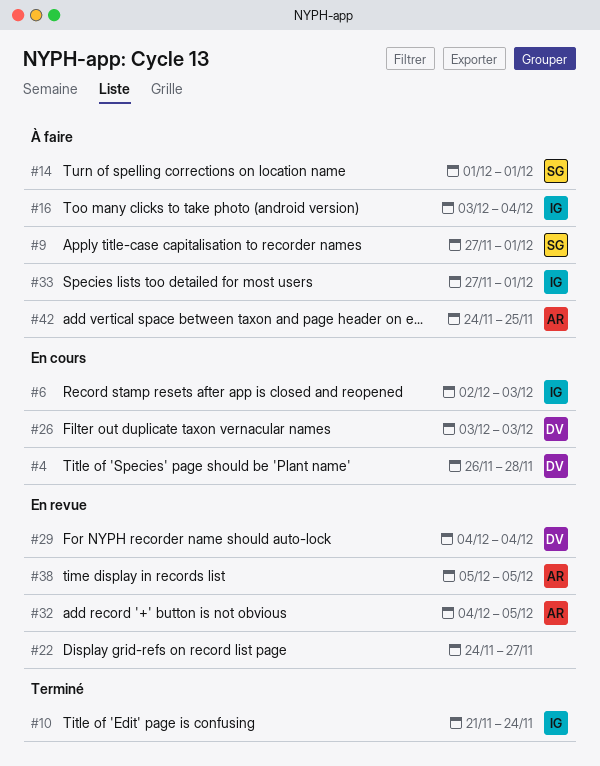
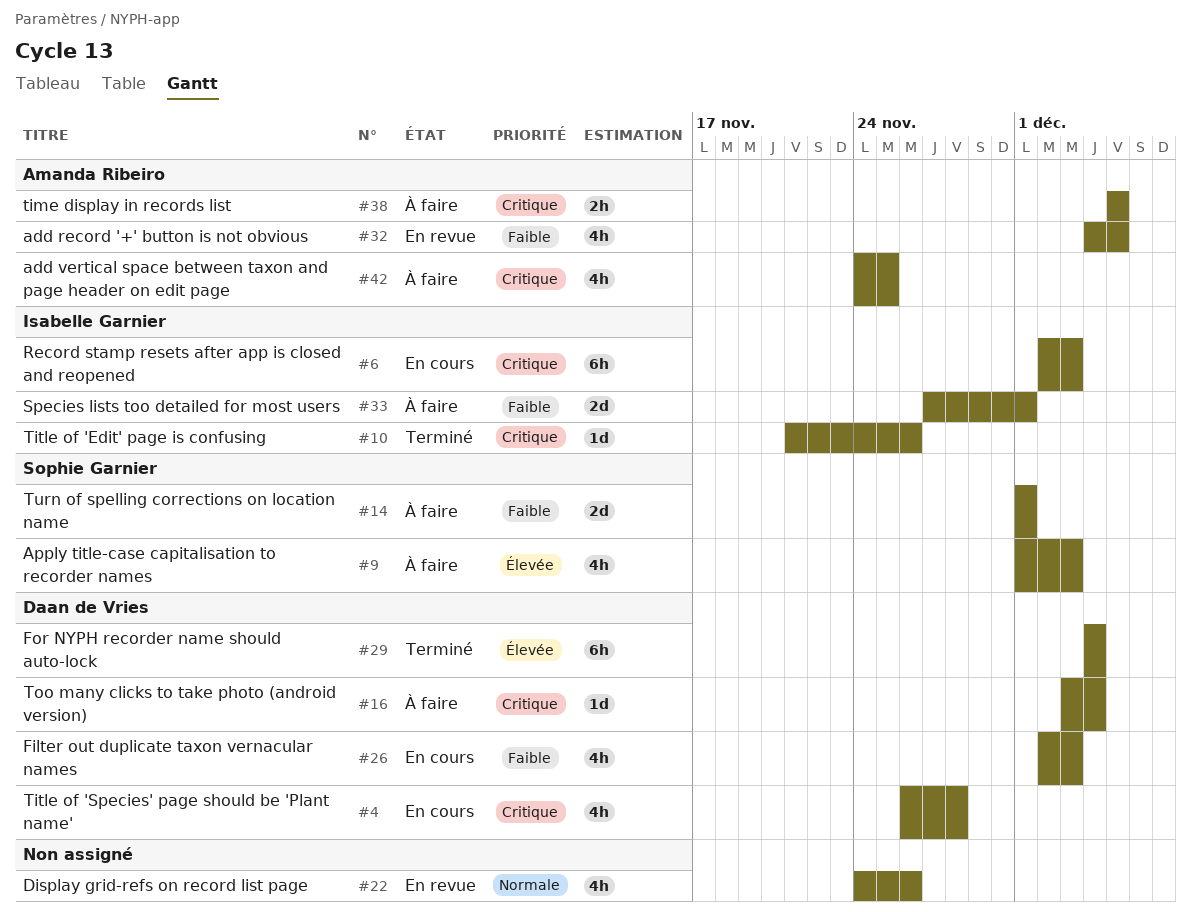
#9, start: Nov 27 -> Dec 1
#9, due: Dec 1 -> Dec 3
#10, due: Nov 24 -> Nov 26
#16, owner: Isabelle Garnier -> Daan de Vries
#22, due: Nov 27 -> Nov 26
#26, start: Dec 3 -> Dec 2
#29, status: En revue -> Terminé
#38, status: En revue -> À faire

